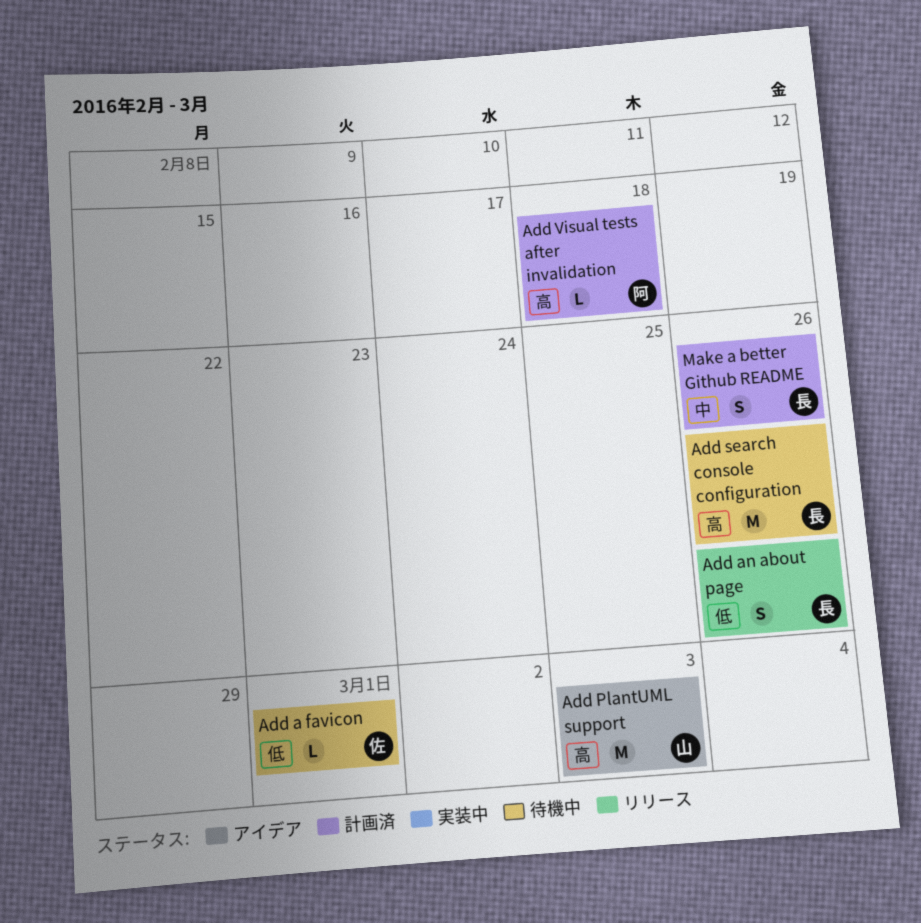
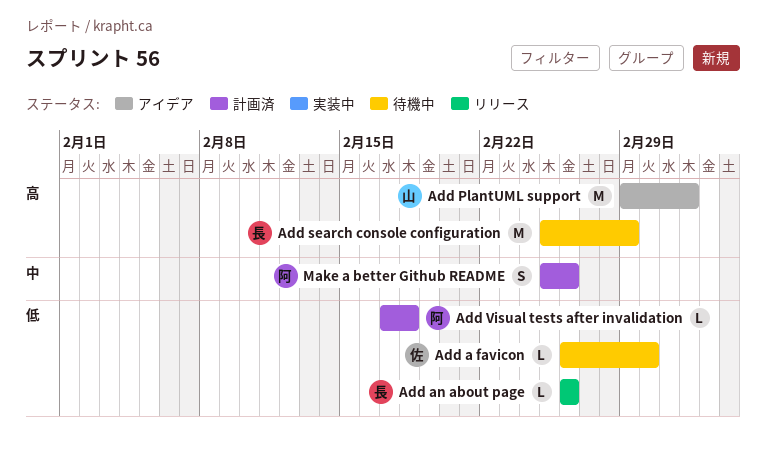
Add an about page, estimate: S -> L
Add search console configuration, due: Feb 26 -> Feb 29
Add Visual tests after invalidation, priority: 高 -> 低
Make a better Github README, owner: 長 -> 阿

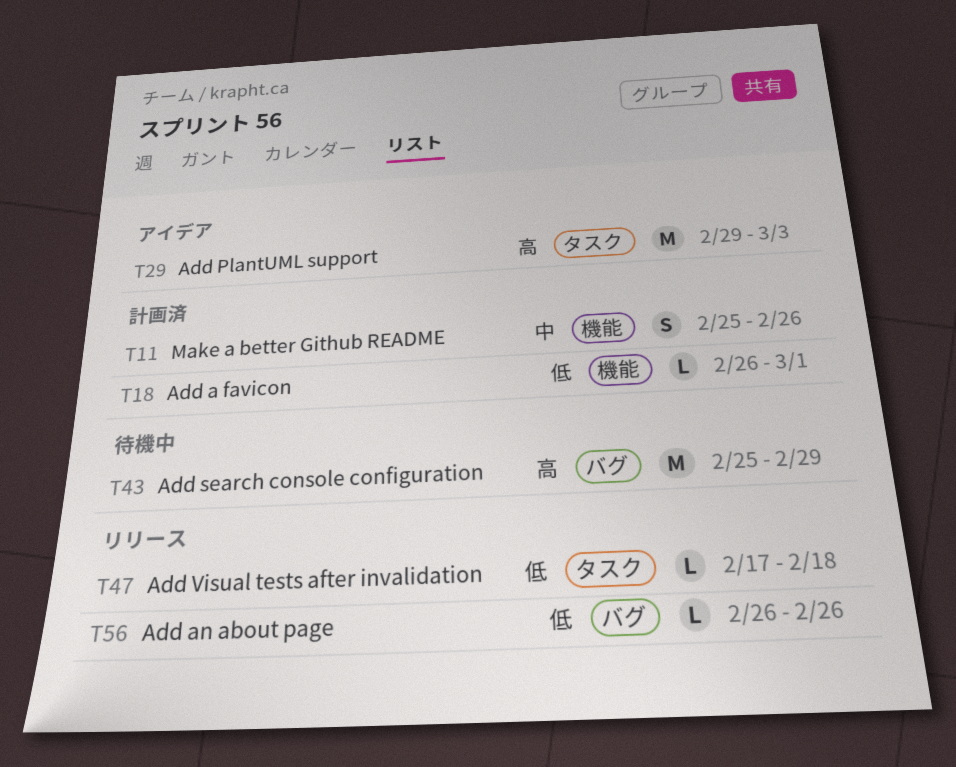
Add a favicon, status: 待機中 -> 計画済
Add Visual tests after invalidation, status: 計画済 -> リリース

